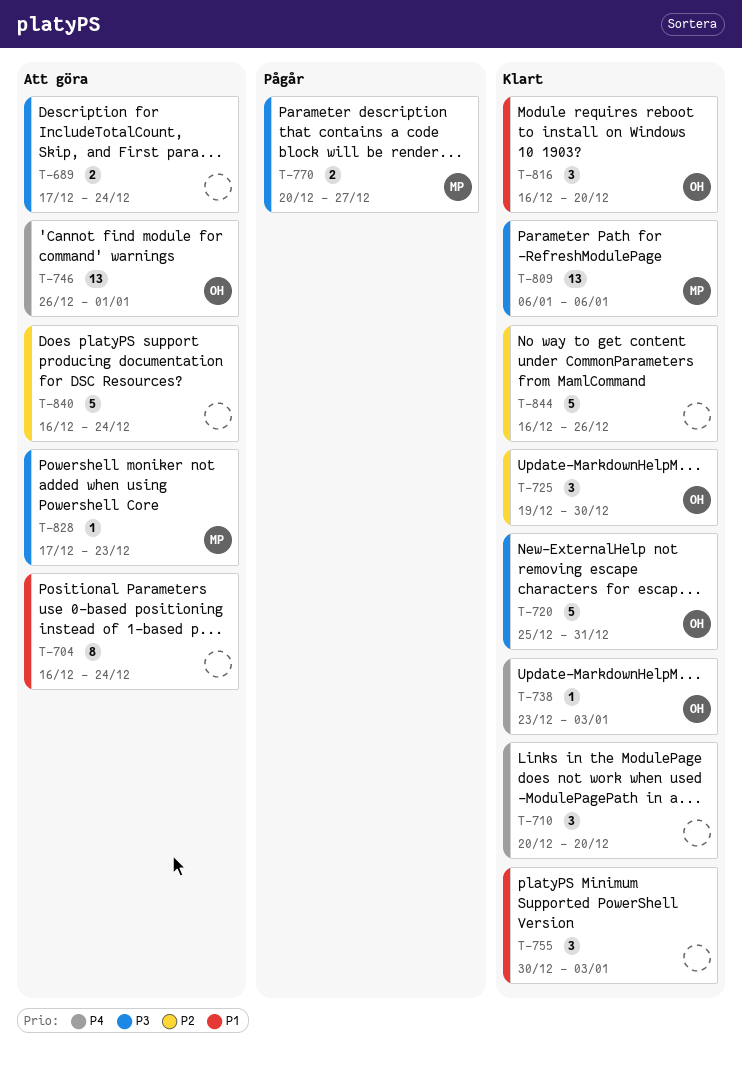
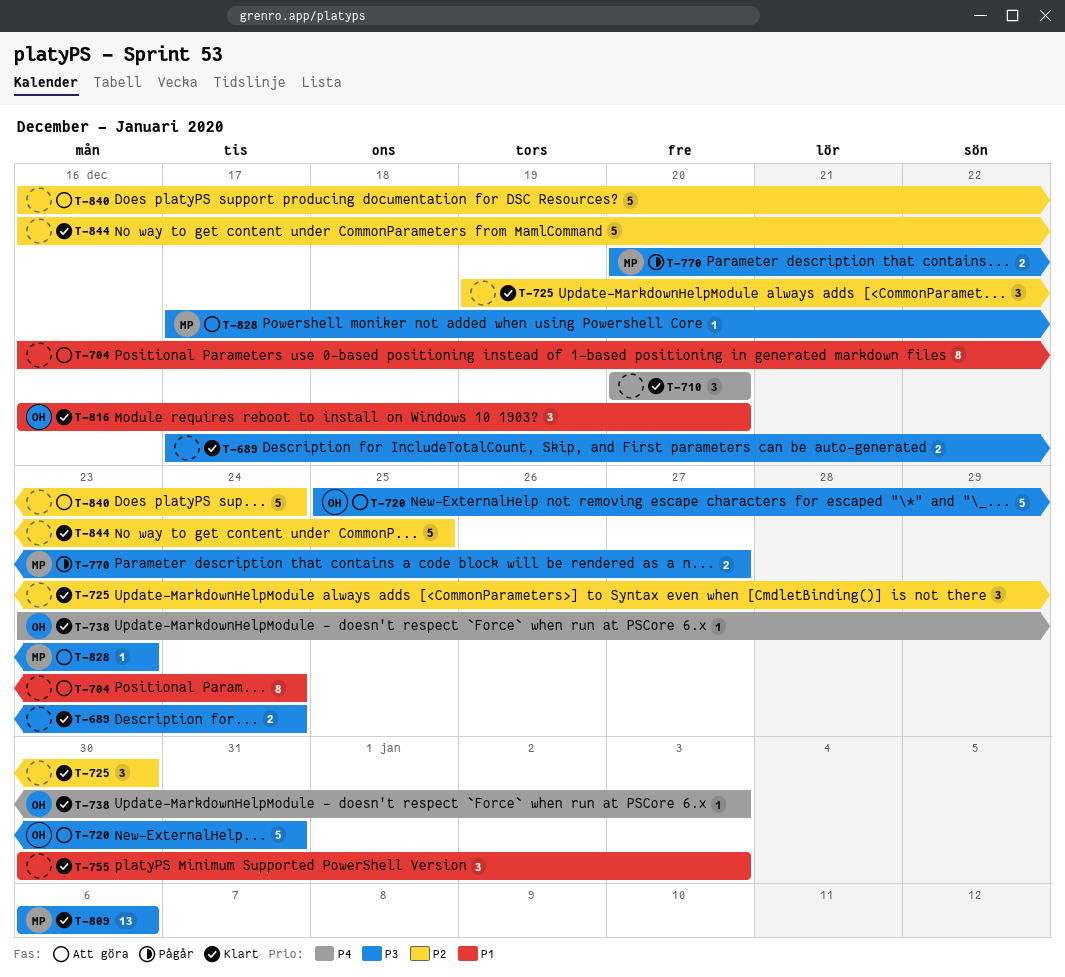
T-689, status: Att göra -> Klart
T-720, status: Klart -> Att göra
T-725, owner: OH -> none
T-746: present -> none
T-844, due: Dec 26 -> Dec 25

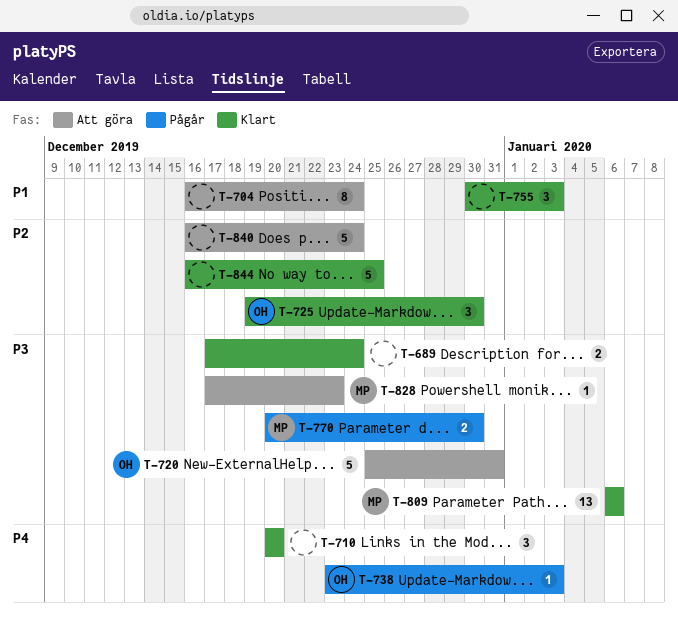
T-725, owner: none -> OH
T-738, status: Klart -> Pågår
T-770, due: Dec 27 -> Dec 30
T-816: present -> none

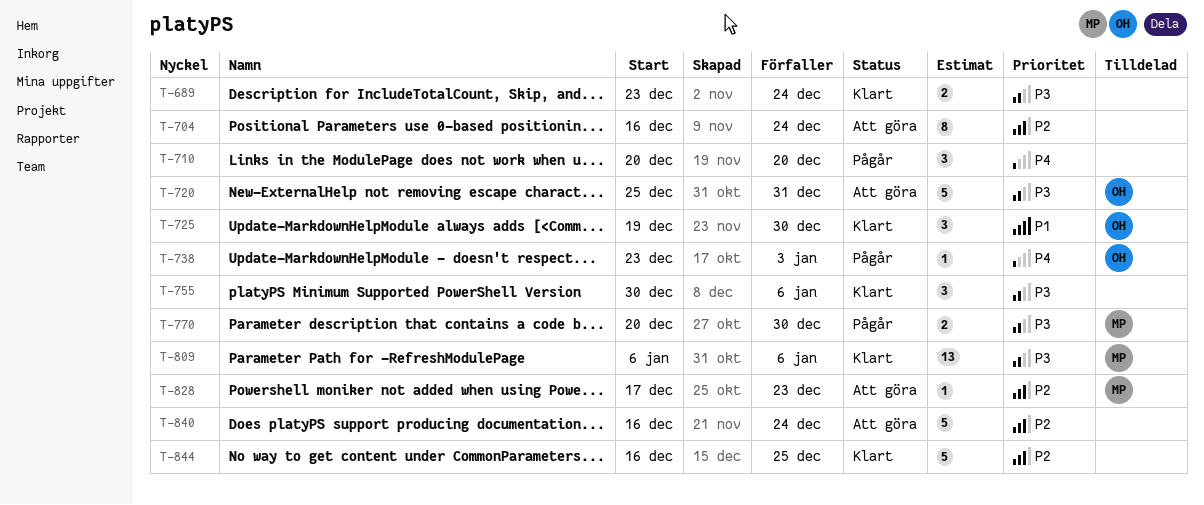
T-689, start: Dec 17 -> Dec 23
T-704, priority: P1 -> P2
T-710, status: Klart -> Pågår
T-725, priority: P2 -> P1
T-755, priority: P1 -> P3
T-755, due: Jan 3 -> Jan 6
T-828, priority: P3 -> P2

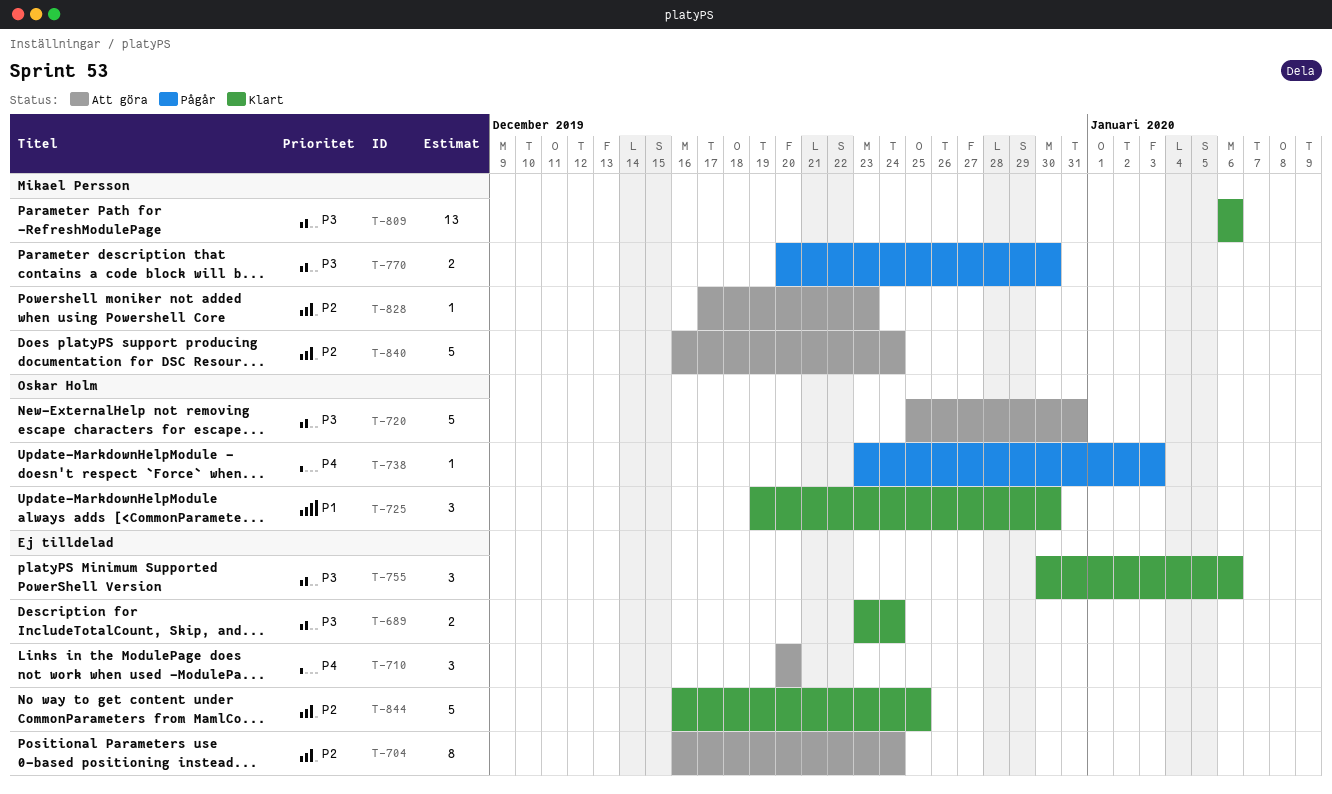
T-710, status: Pågår -> Att göra
T-840, owner: none -> Mikael Persson

